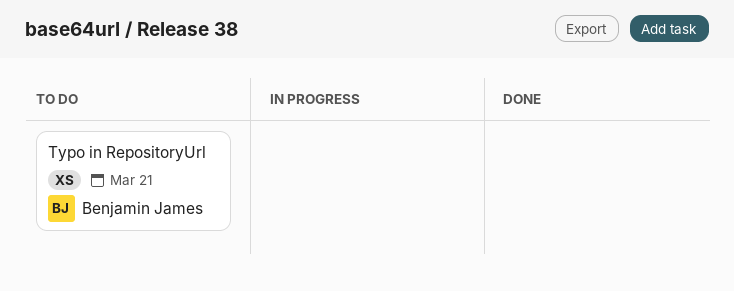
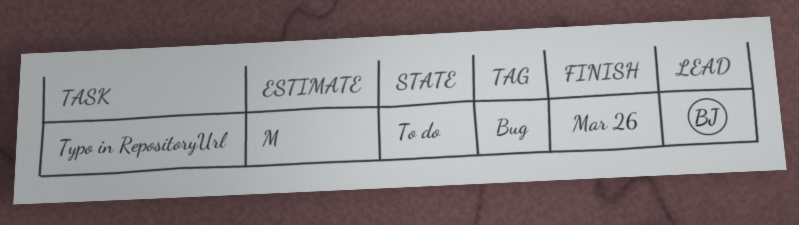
Typo in RepositoryUrl, estimate: XS -> M
Typo in RepositoryUrl, due: Mar 21 -> Mar 26

